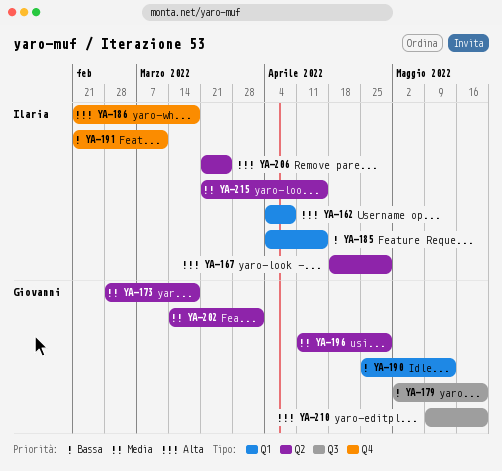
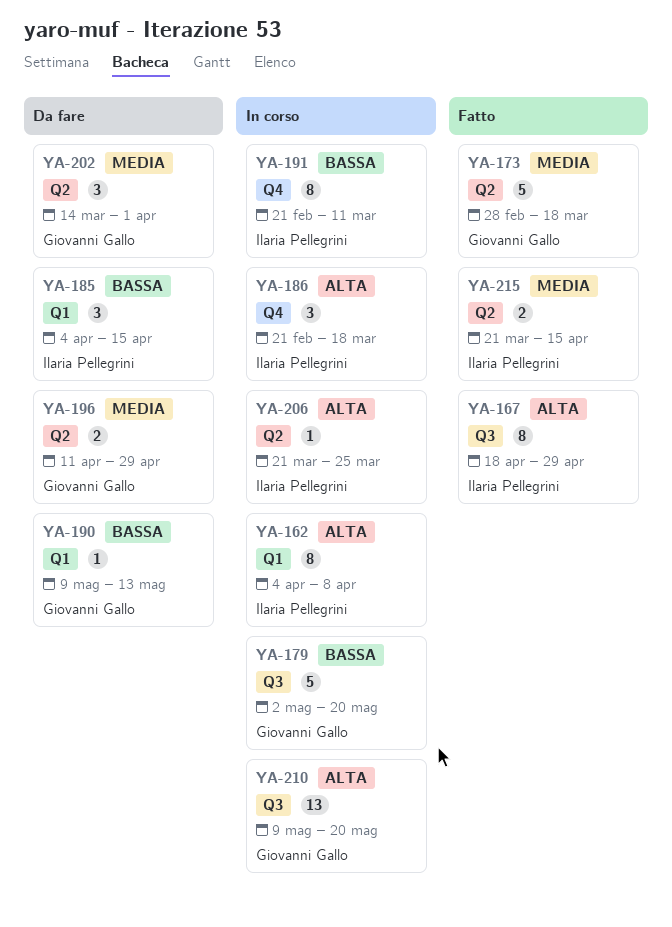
YA-167, label: Q2 -> Q3
YA-190, start: Apr 25 -> May 9

